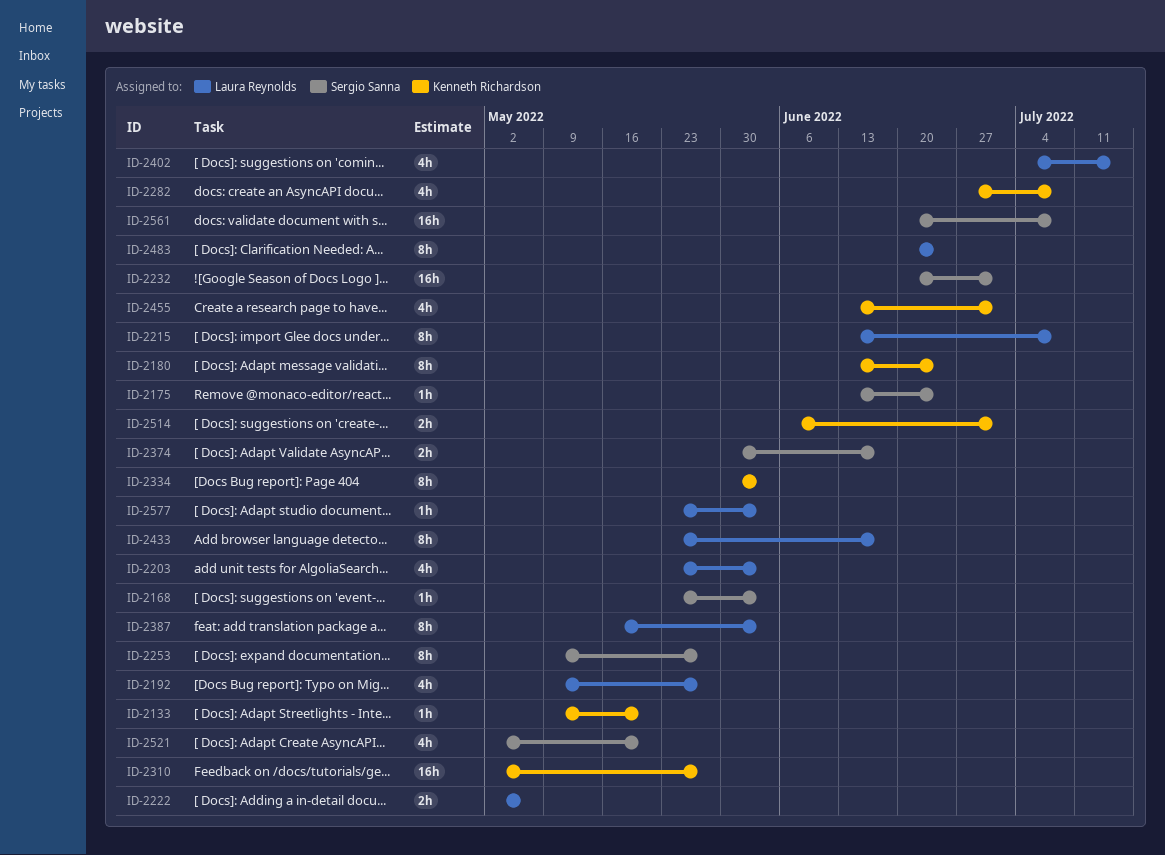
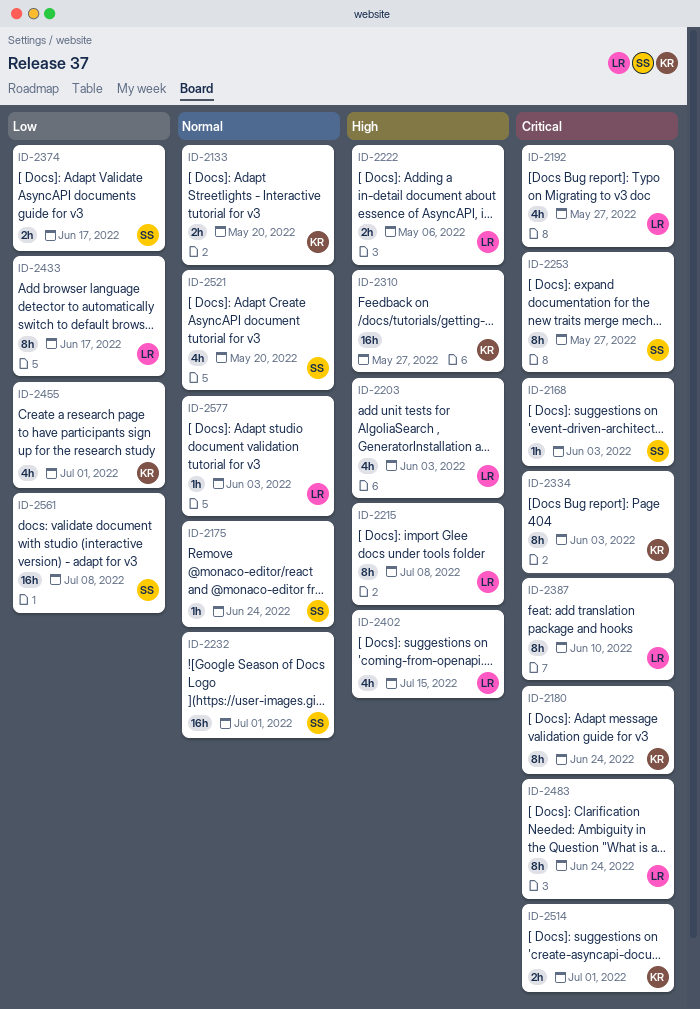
ID-2133, estimate: 1h -> 2h
ID-2282: present -> none
ID-2387, due: Jun 3 -> Jun 10

